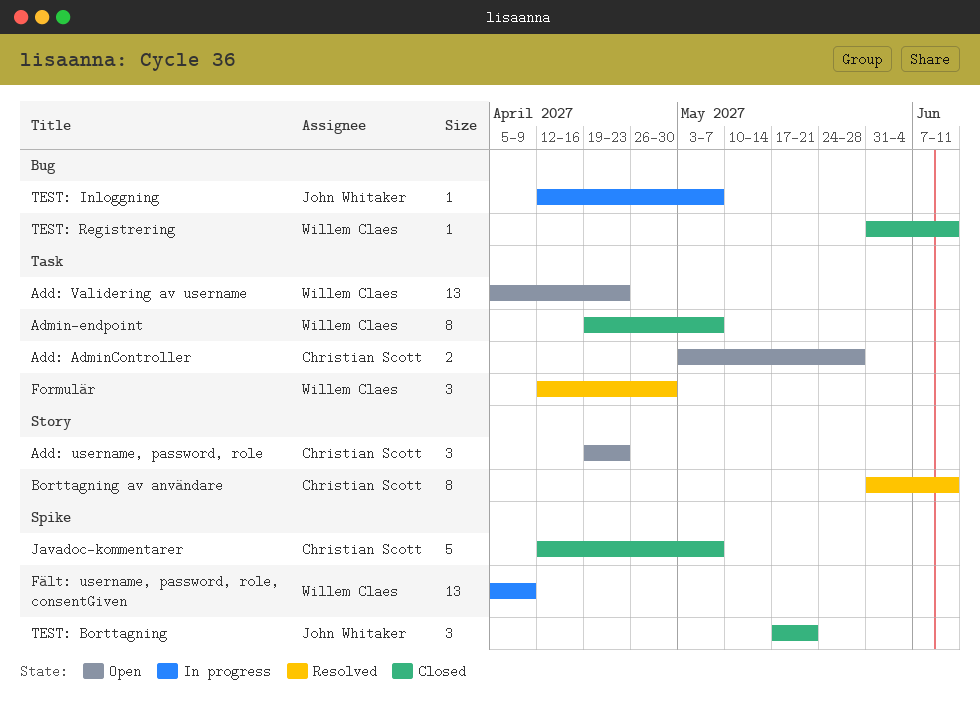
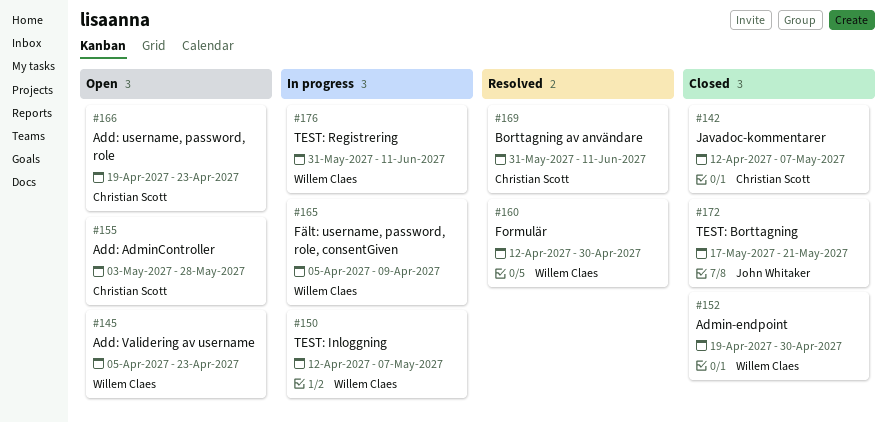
Admin-endpoint, due: May 7 -> Apr 30
TEST: Inloggning, owner: John Whitaker -> Willem Claes
TEST: Registrering, status: Closed -> In progress

